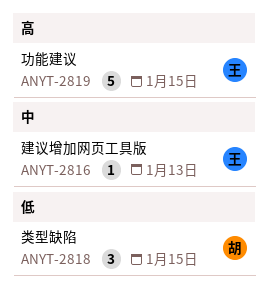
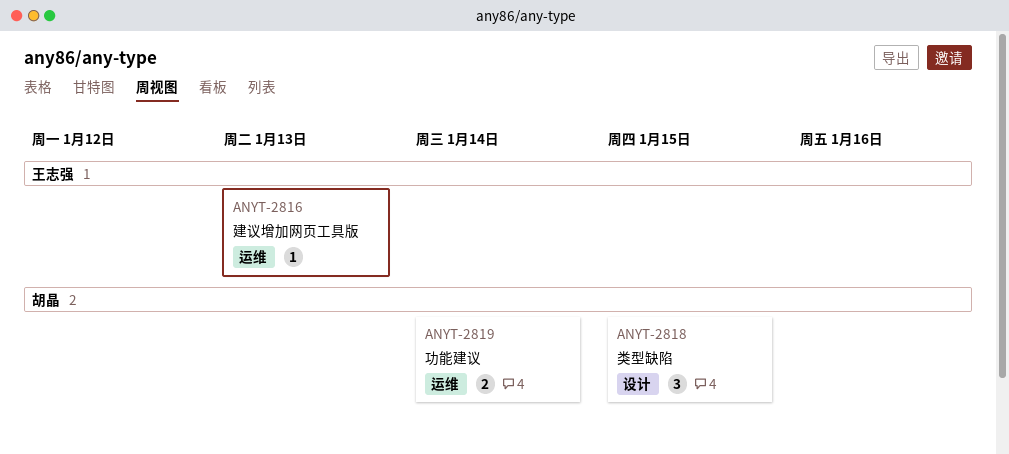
ANYT-2819, owner: 王志强 -> 胡晶
ANYT-2819, estimate: 5 -> 2
ANYT-2819, due: Jan 15 -> Jan 14

